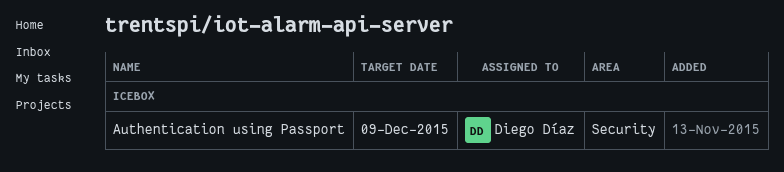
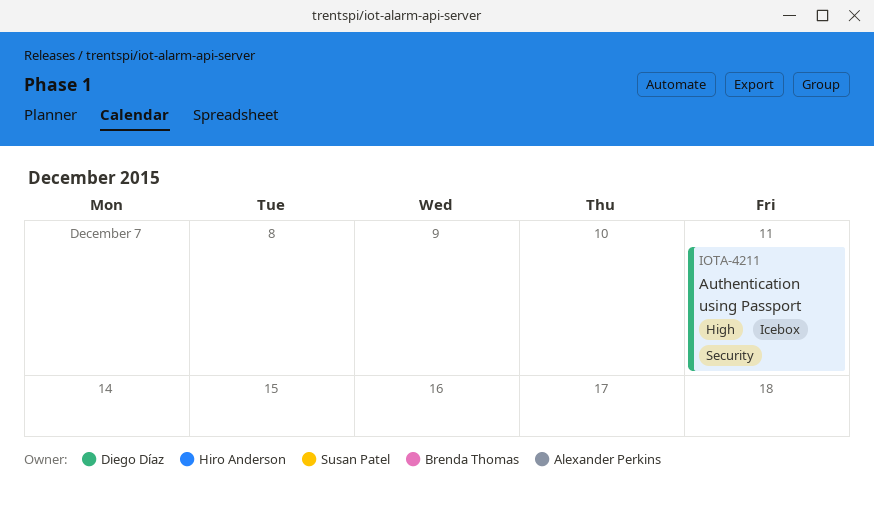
Authentication using Passport, due: Dec 9 -> Dec 11

